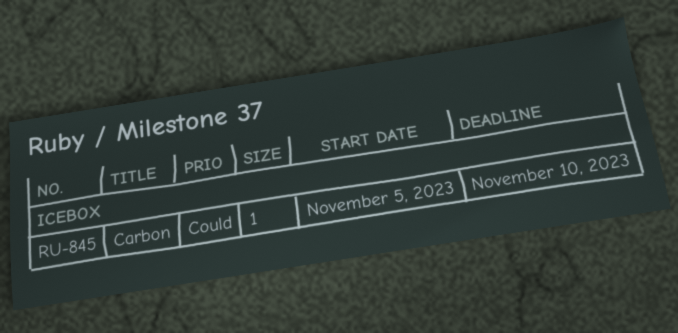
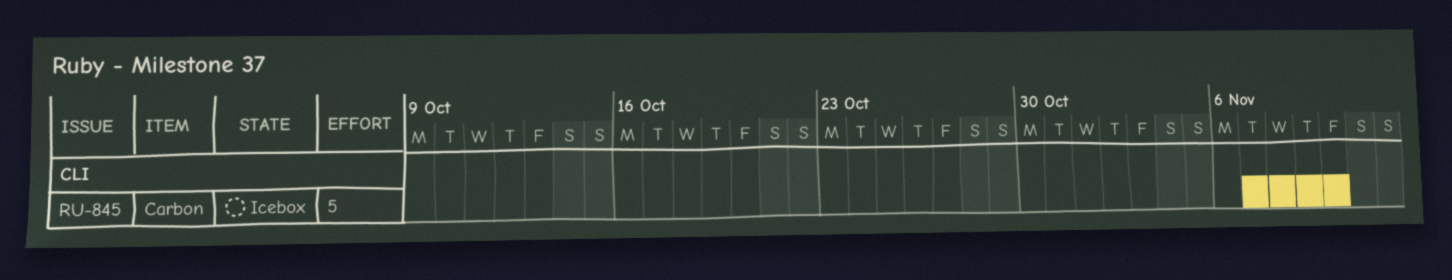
RU-845, estimate: 1 -> 5
RU-845, start: Nov 5 -> Nov 7

